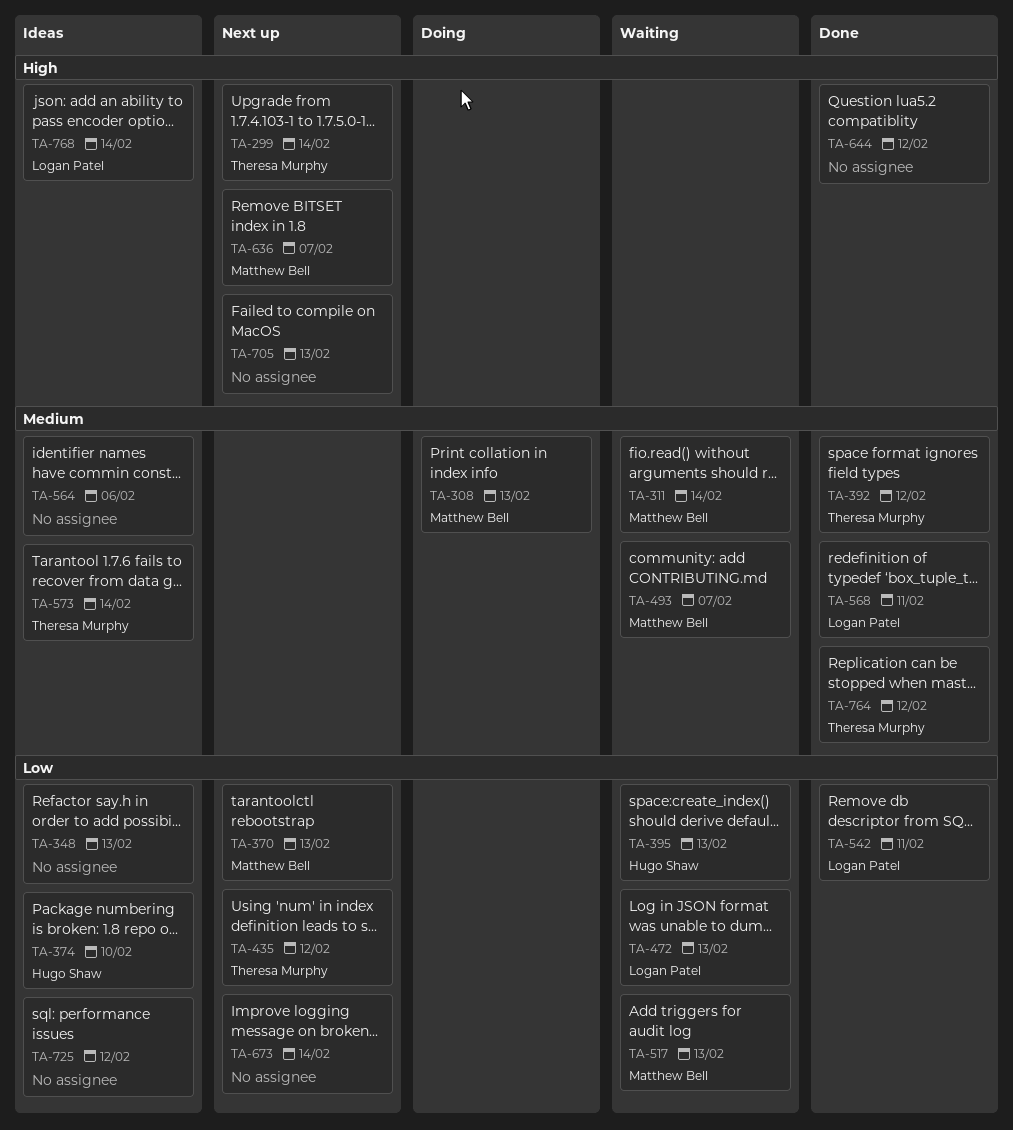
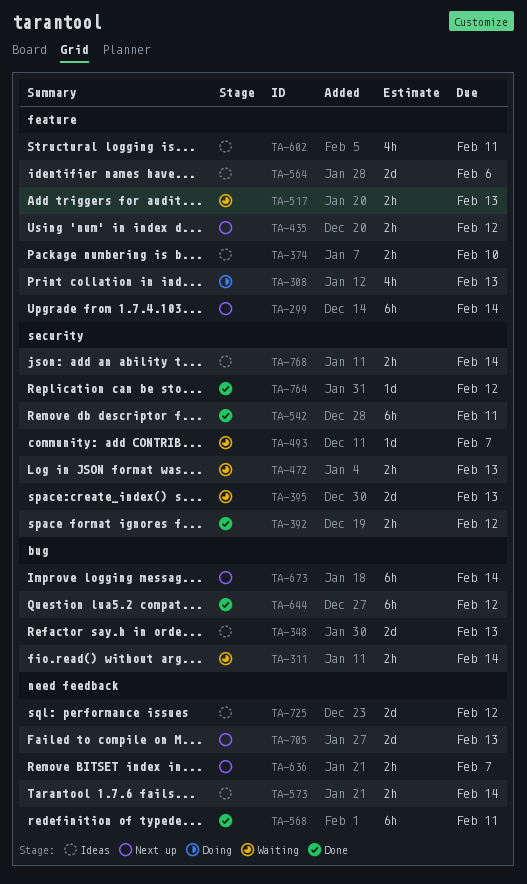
TA-370: present -> none
TA-602: none -> present

